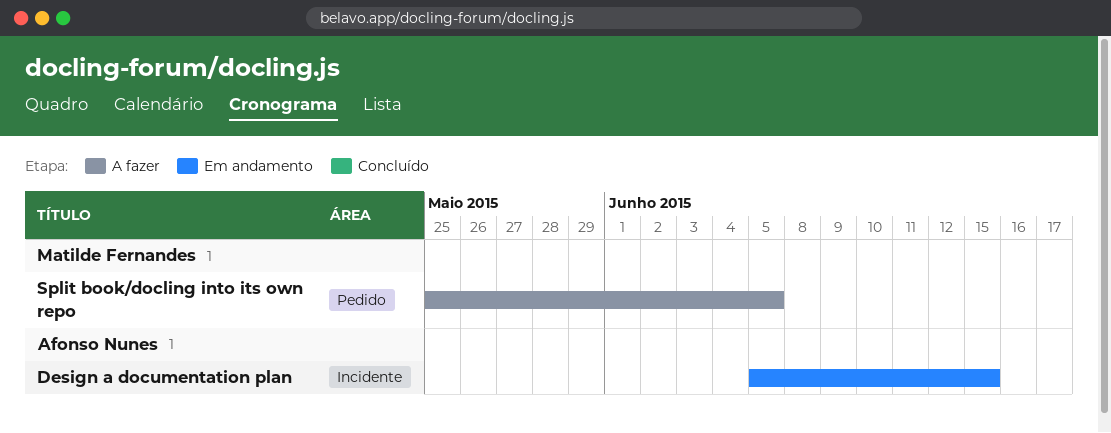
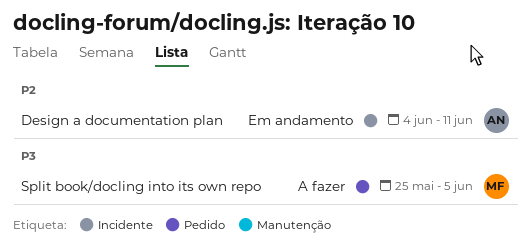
Design a documentation plan, start: Jun 5 -> Jun 4
Design a documentation plan, due: Jun 15 -> Jun 11

